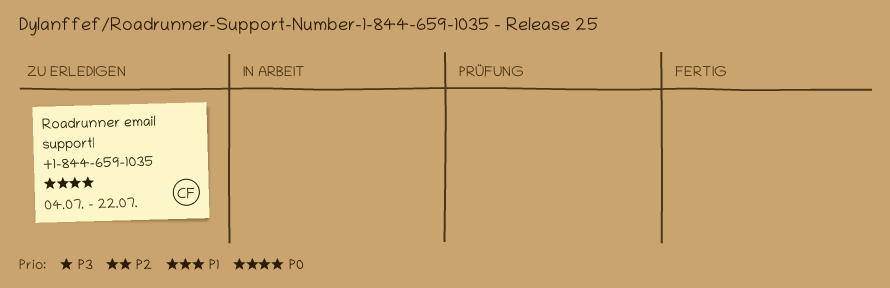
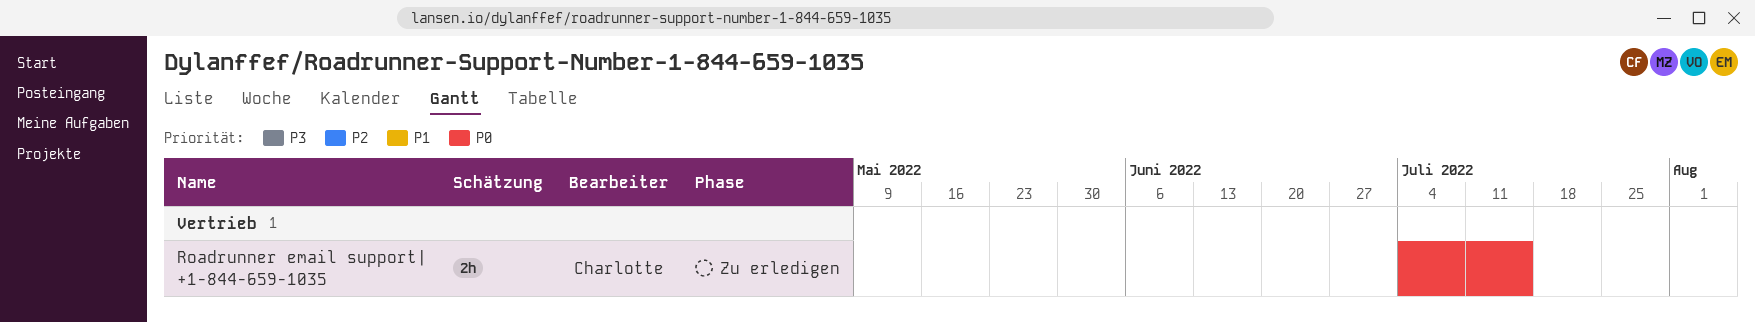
Roadrunner email support| +1-844-659-1035, due: Jul 22 -> Jul 15

